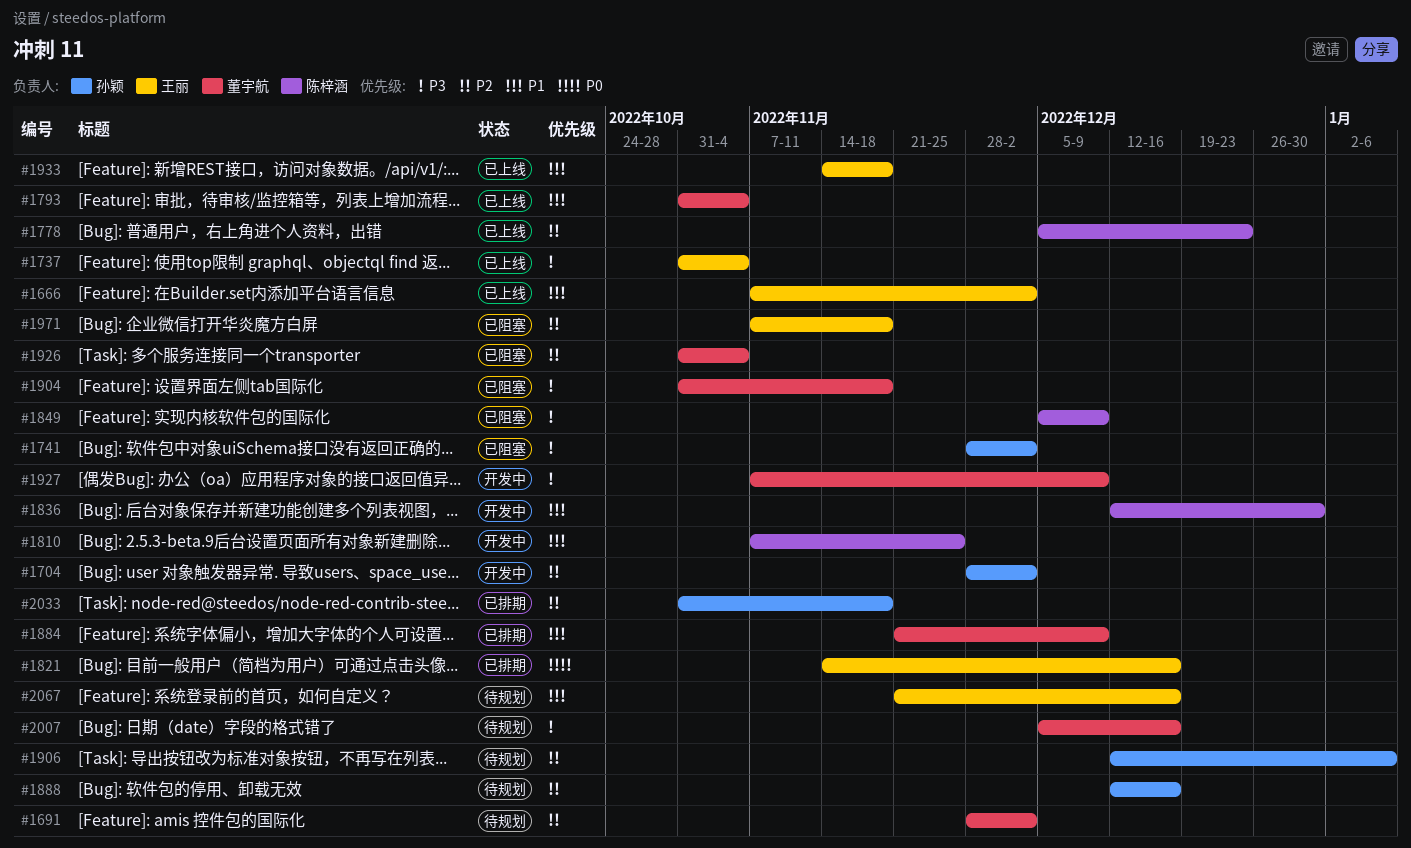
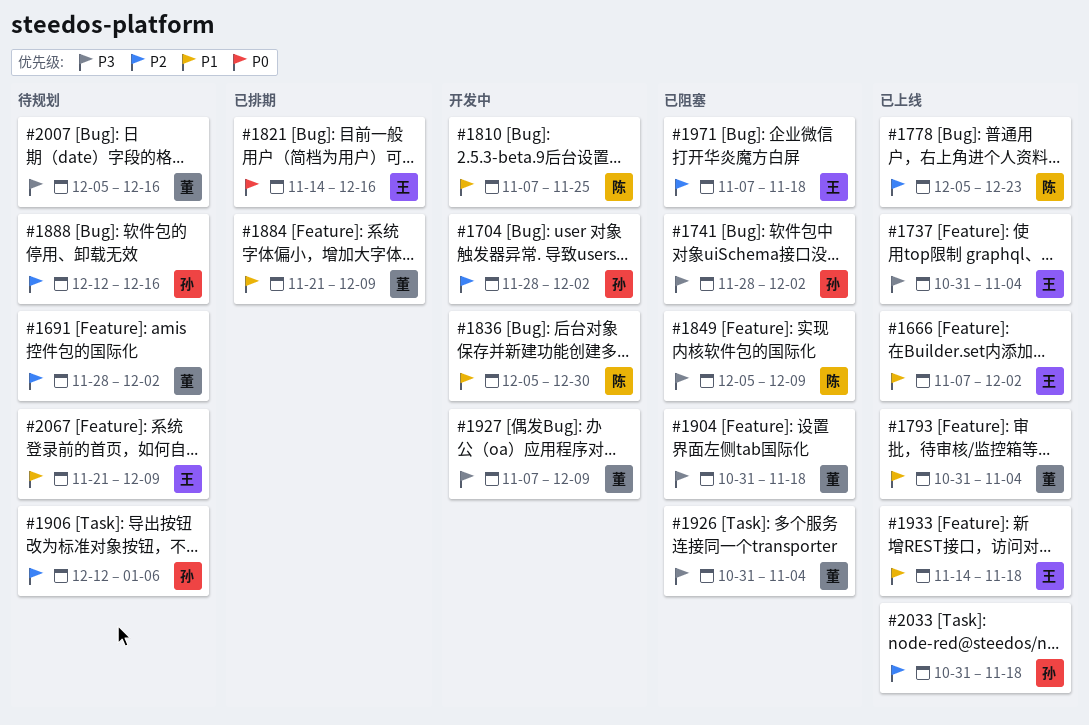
#1836, start: Dec 12 -> Dec 5
#1926, priority: P2 -> P3
#2033, status: 已排期 -> 已上线
#2067, due: Dec 16 -> Dec 9

